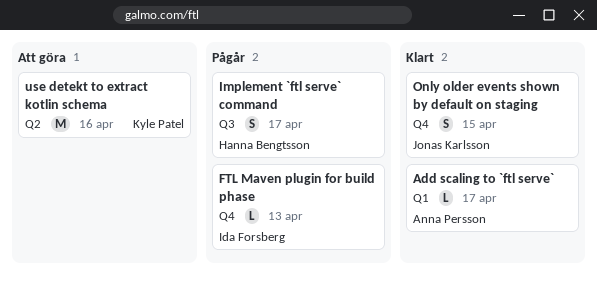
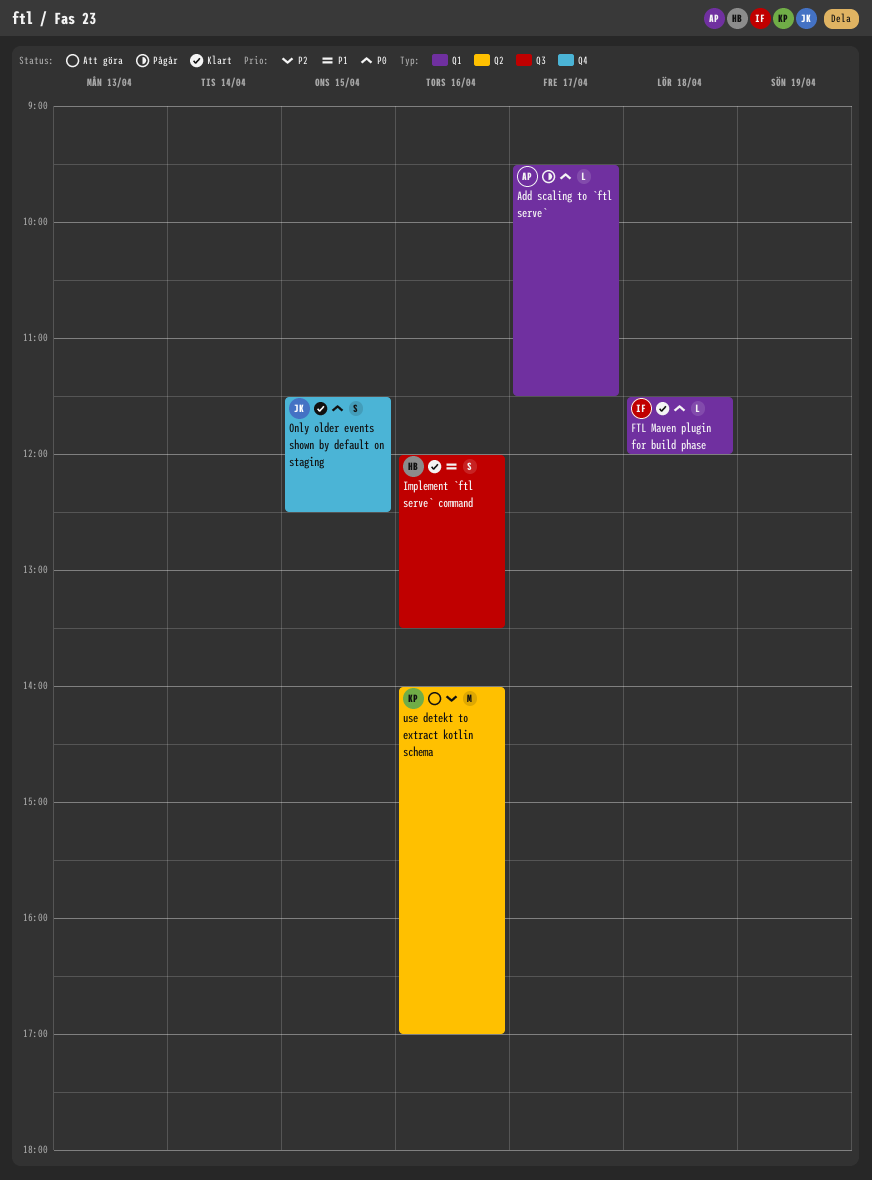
Add scaling to `ftl serve`, status: Klart -> Pågår
FTL Maven plugin for build phase, status: Pågår -> Klart
FTL Maven plugin for build phase, label: Q4 -> Q1
FTL Maven plugin for build phase, day: Apr 13 -> Apr 18
Implement `ftl serve` command, status: Pågår -> Klart
Implement `ftl serve` command, day: Apr 17 -> Apr 16

